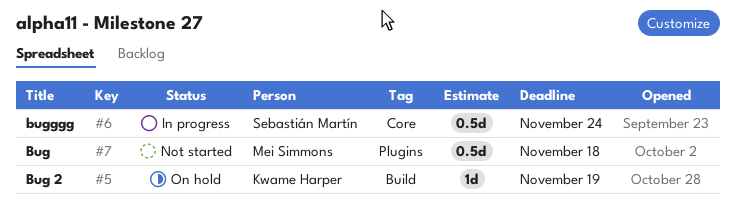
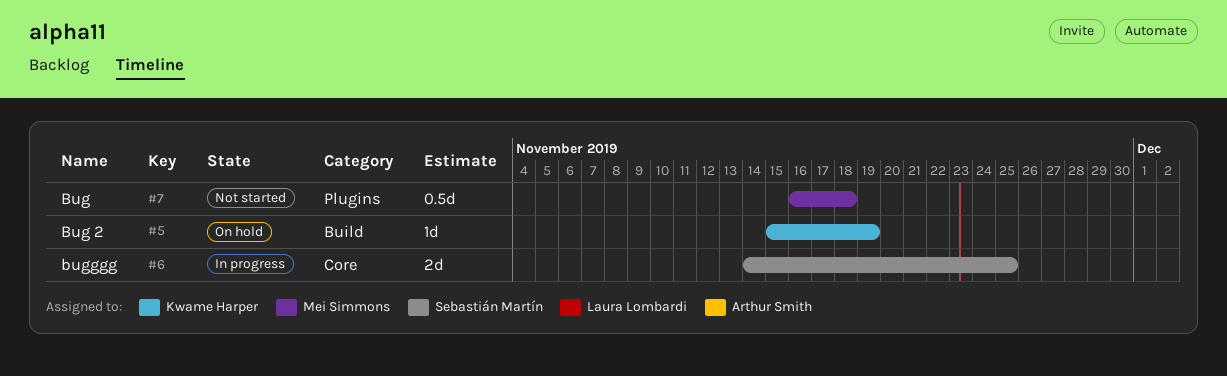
#6, estimate: 0.5d -> 2d
#6, due: Nov 24 -> Nov 25

